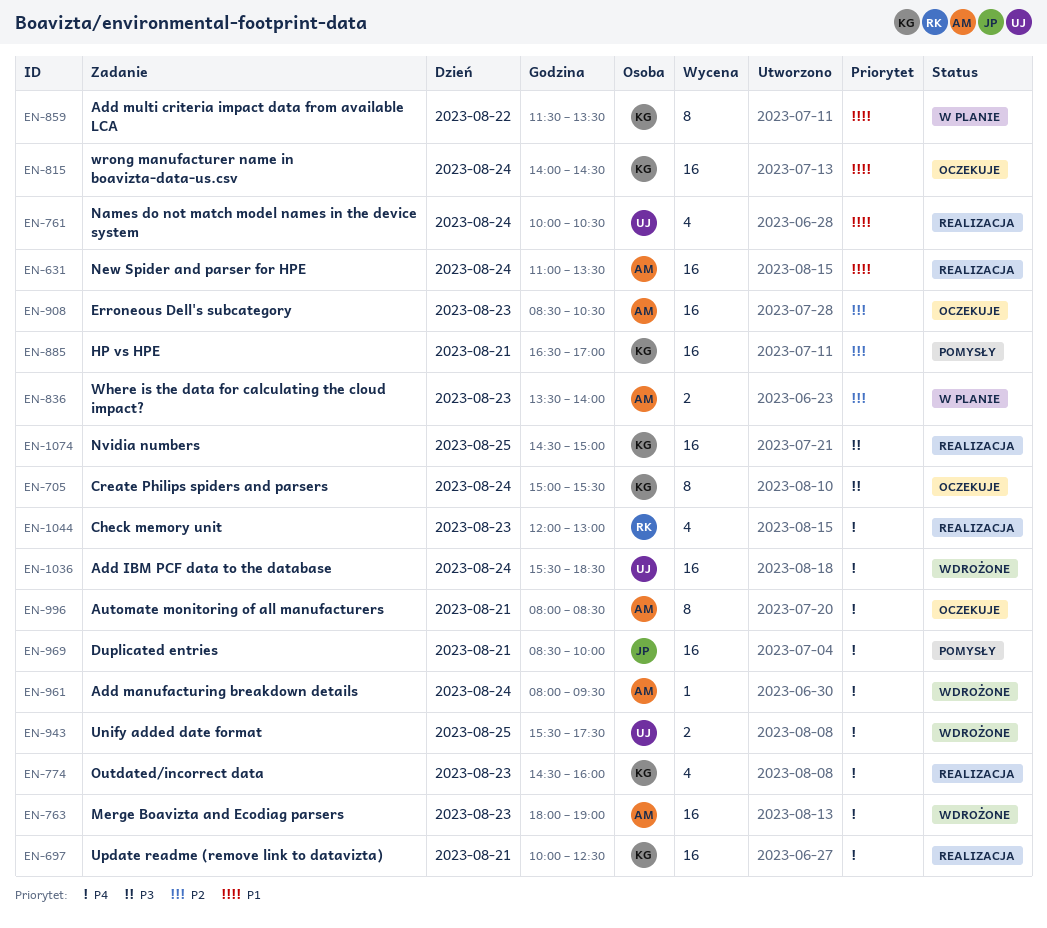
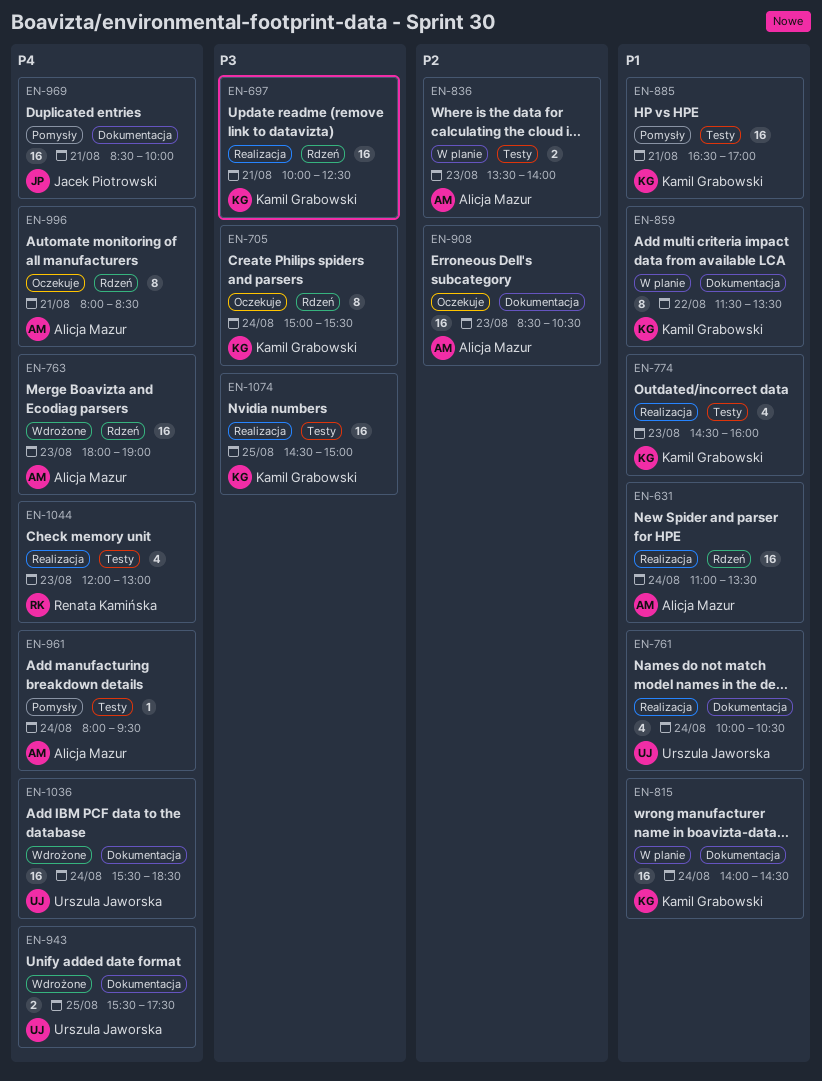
EN-697, priority: P4 -> P3
EN-774, priority: P4 -> P1
EN-815, status: Oczekuje -> W planie
EN-885, priority: P2 -> P1
EN-961, status: Wdrożone -> Pomysły

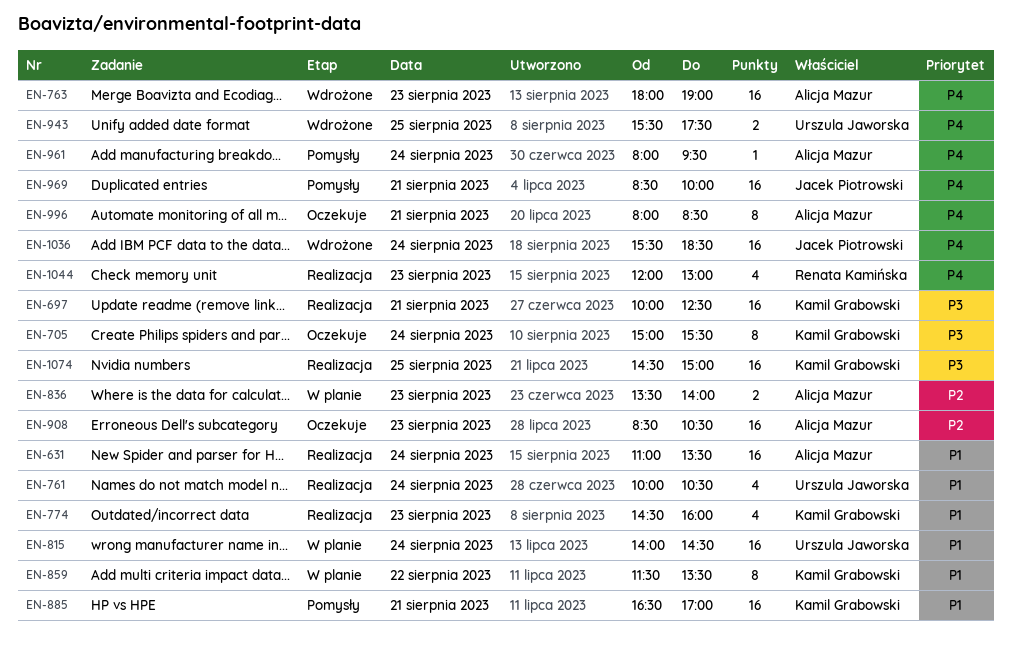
EN-815, owner: Kamil Grabowski -> Urszula Jaworska
EN-1036, owner: Urszula Jaworska -> Jacek Piotrowski

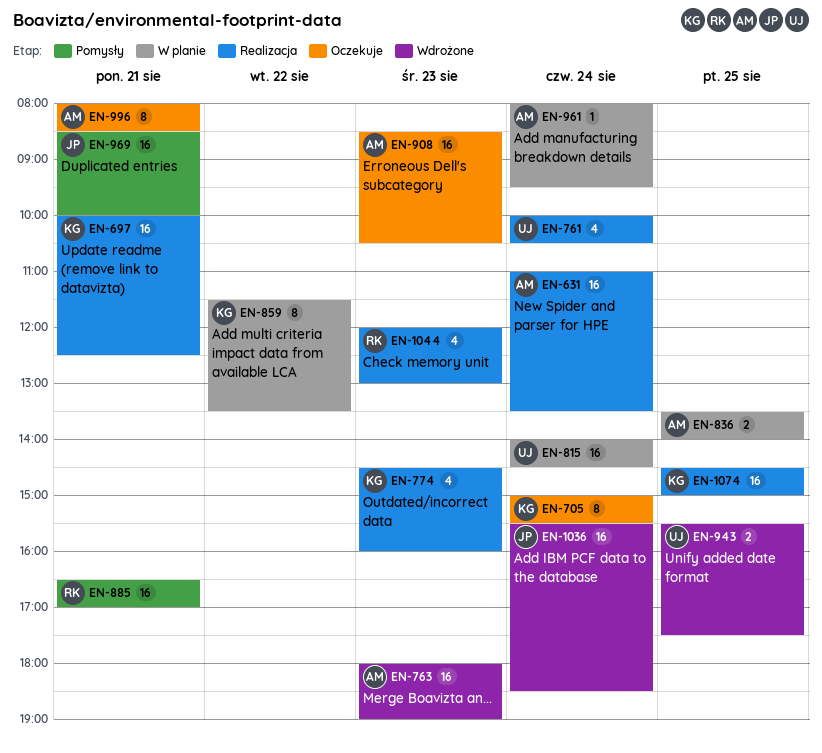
EN-836, day: Aug 23 -> Aug 25
EN-885, owner: Kamil Grabowski -> Renata Kamińska
EN-961, status: Pomysły -> W planie

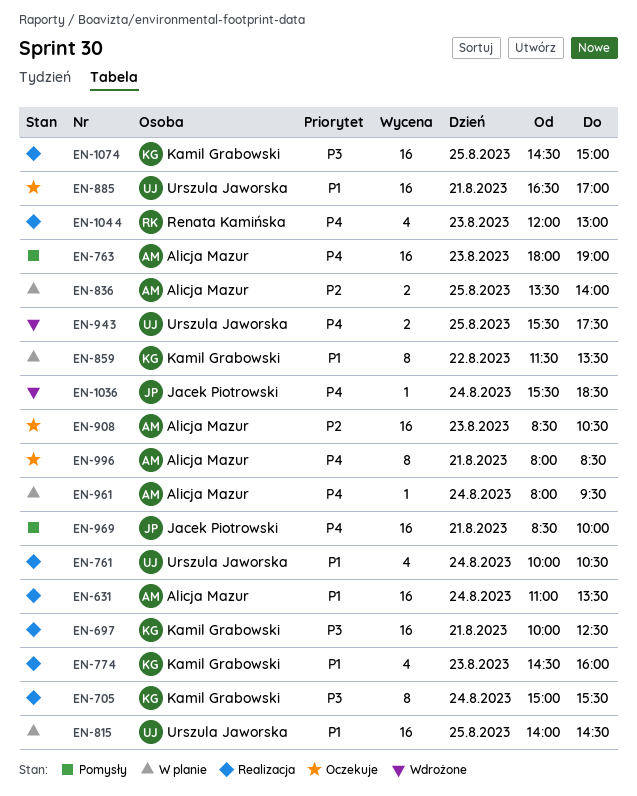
EN-705, status: Oczekuje -> Realizacja
EN-763, status: Wdrożone -> Pomysły
EN-815, day: Aug 24 -> Aug 25
EN-885, status: Pomysły -> Oczekuje
EN-885, owner: Renata Kamińska -> Urszula Jaworska
EN-1036, estimate: 16 -> 1

